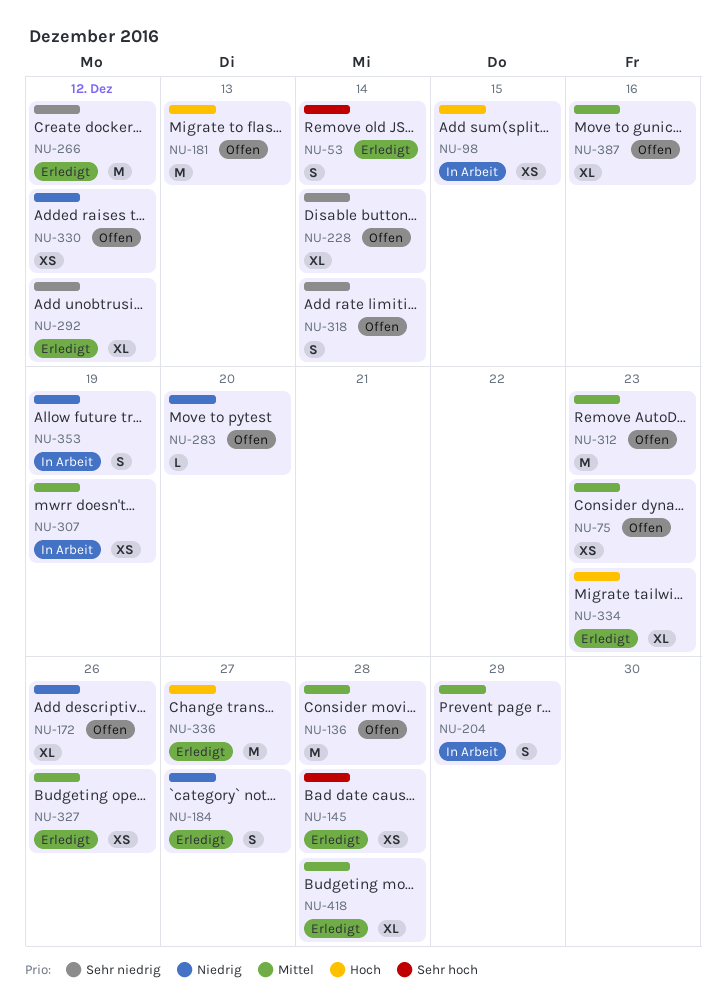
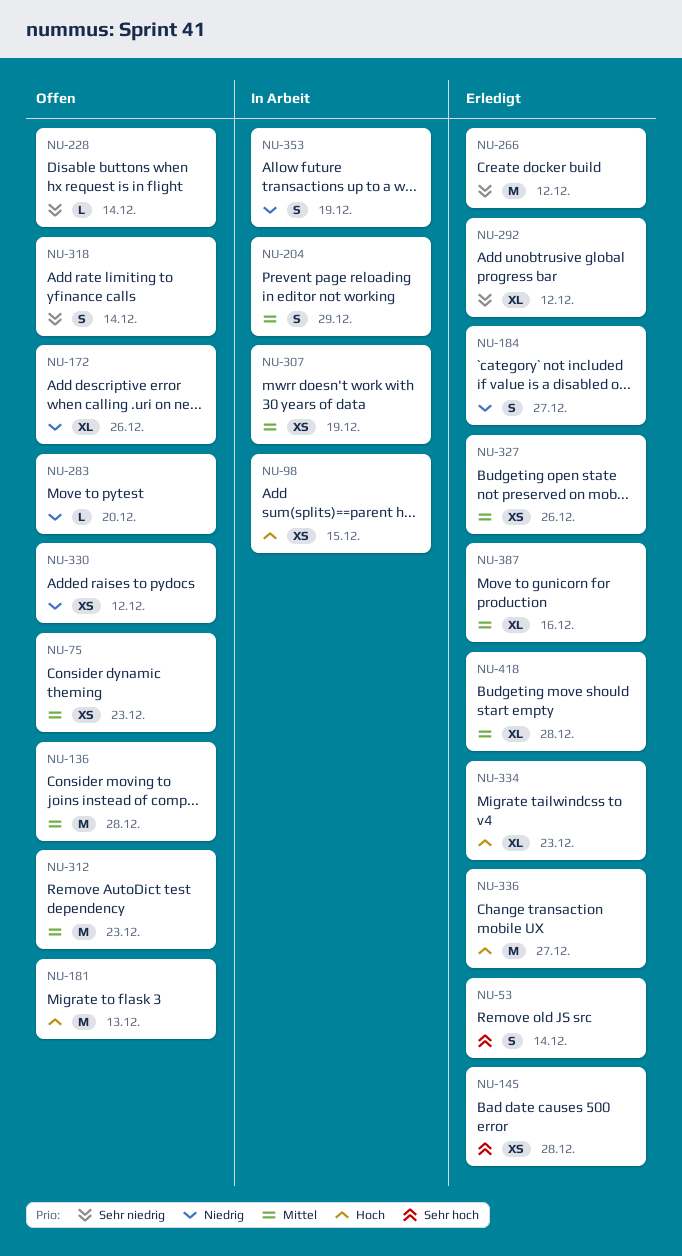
NU-228, estimate: XL -> L
NU-387, status: Offen -> Erledigt

